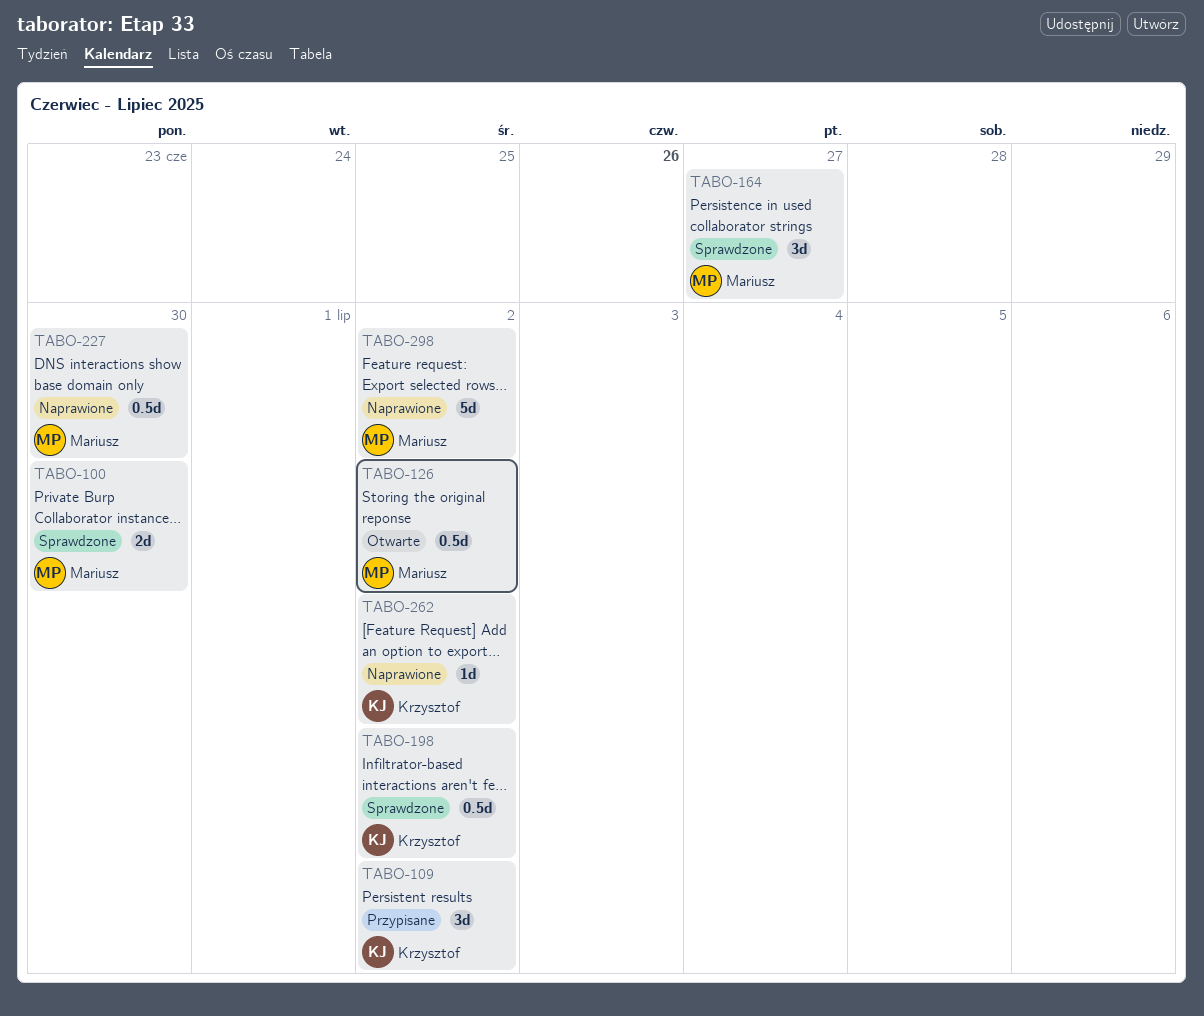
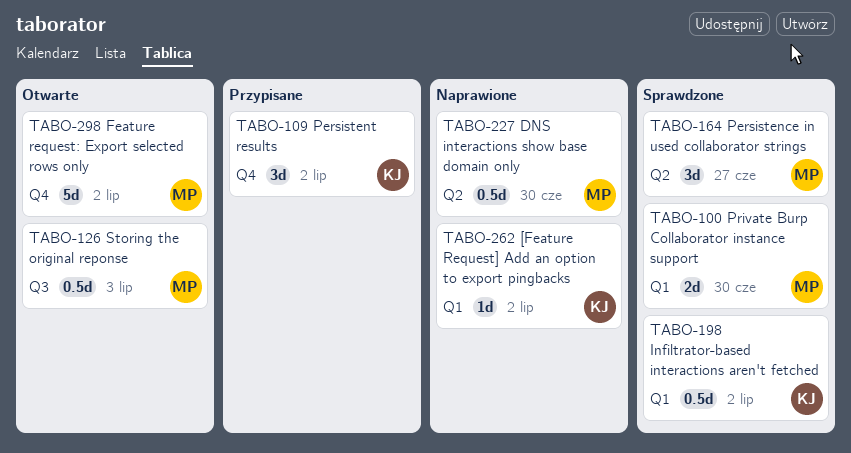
TABO-126, due: Jul 2 -> Jul 3
TABO-298, status: Naprawione -> Otwarte

